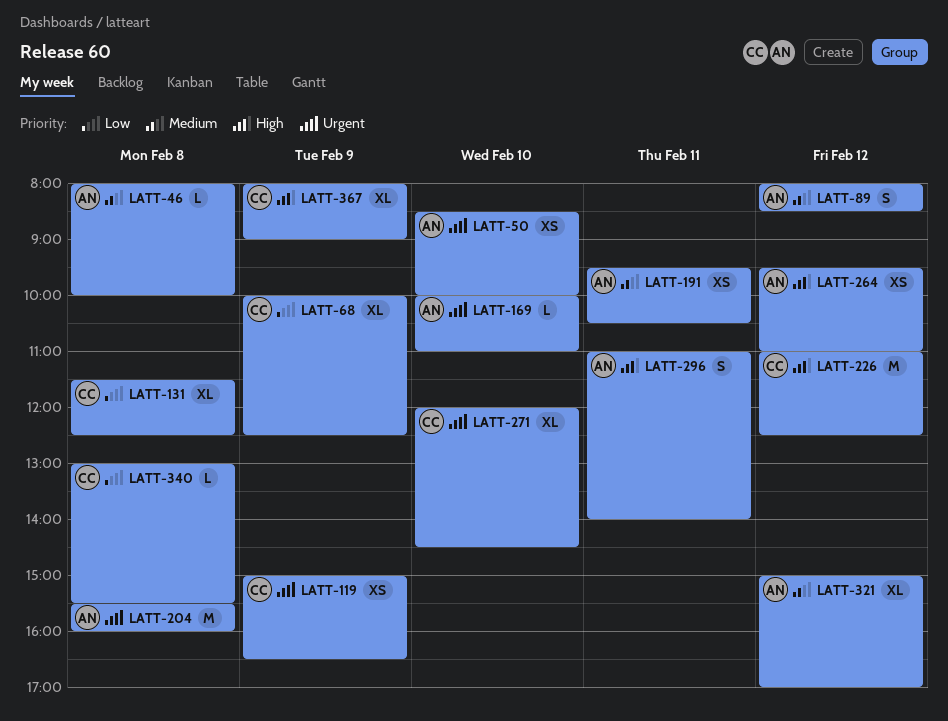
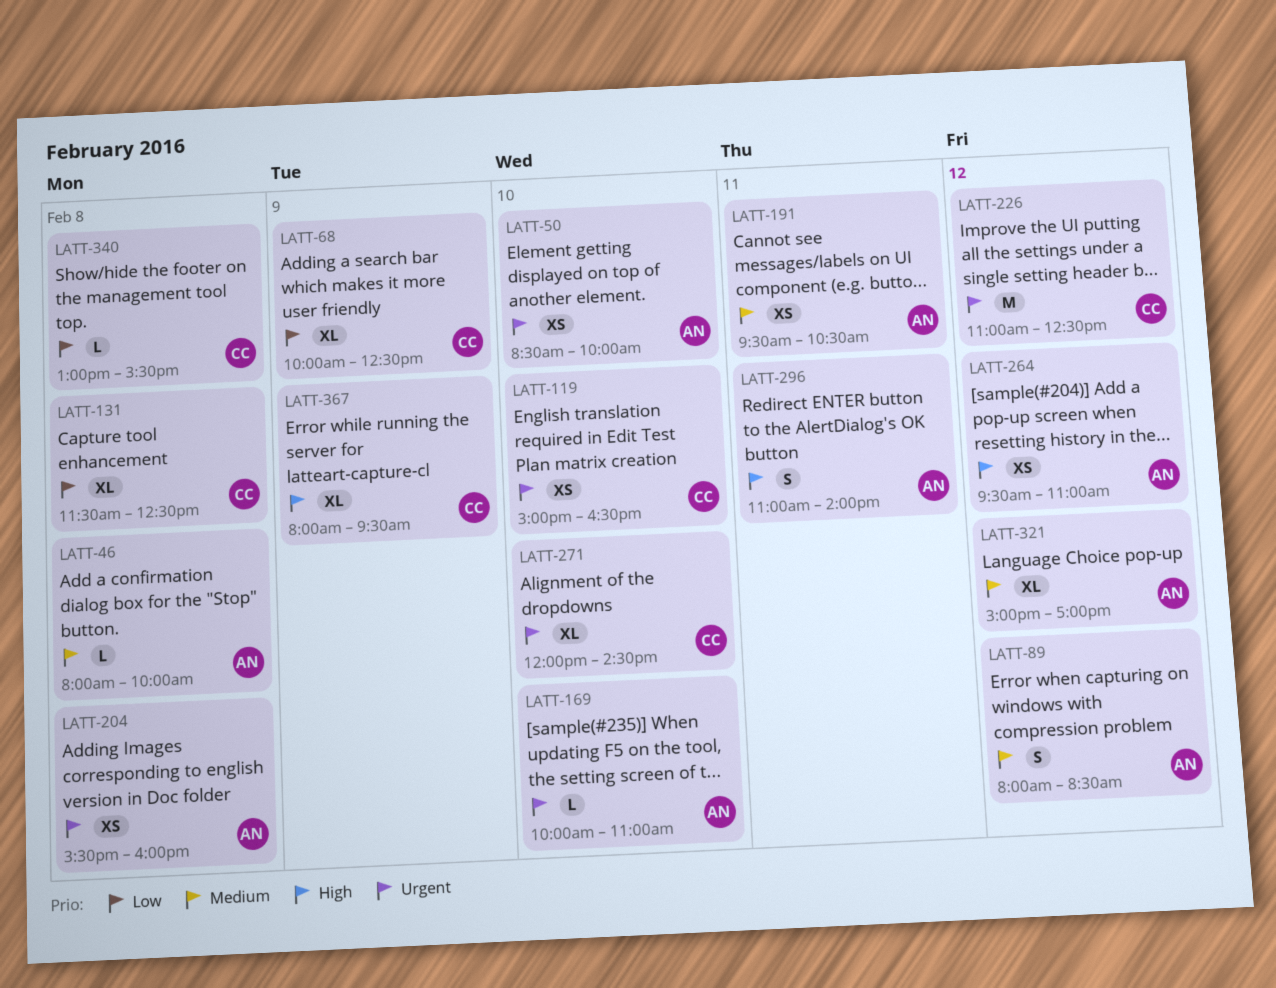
LATT-119, day: Feb 9 -> Feb 10
LATT-204, estimate: M -> XS
LATT-226, priority: High -> Urgent
LATT-367, ends: 09:00 -> 09:30

